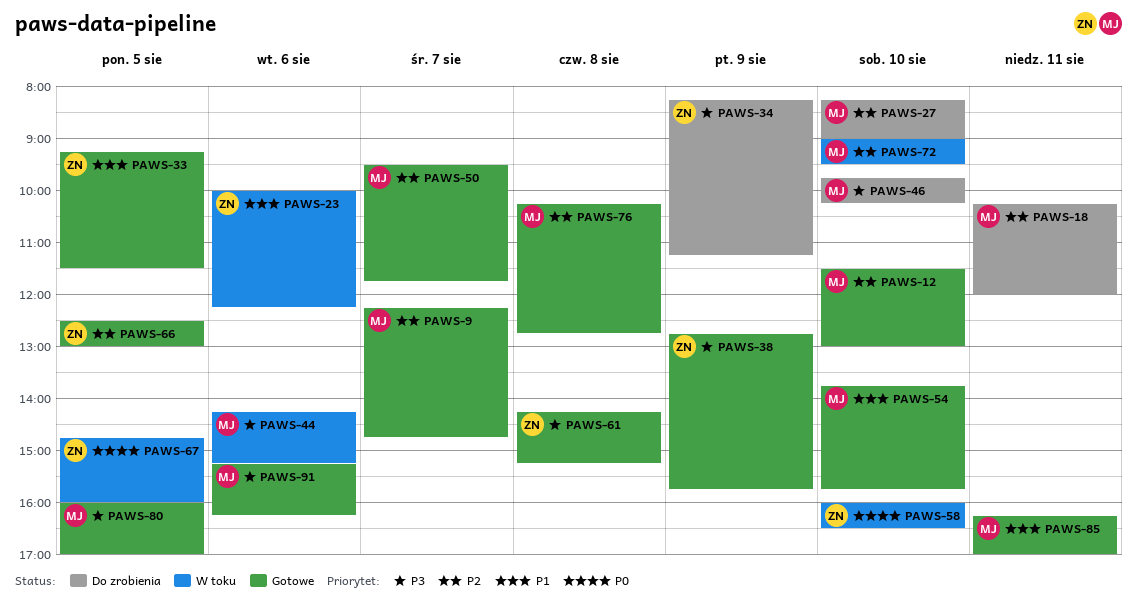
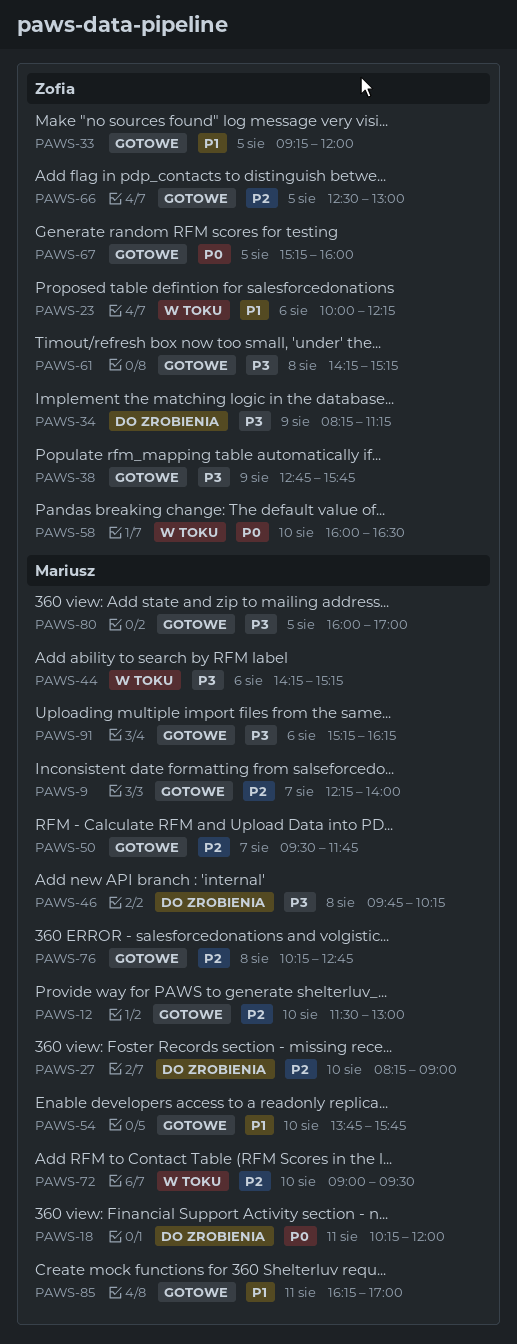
PAWS-9, ends: 14:45 -> 14:00
PAWS-18, priority: P2 -> P0
PAWS-33, ends: 11:30 -> 12:00
PAWS-46, day: Aug 10 -> Aug 8
PAWS-67, status: W toku -> Gotowe
PAWS-67, begins: 14:45 -> 15:15

